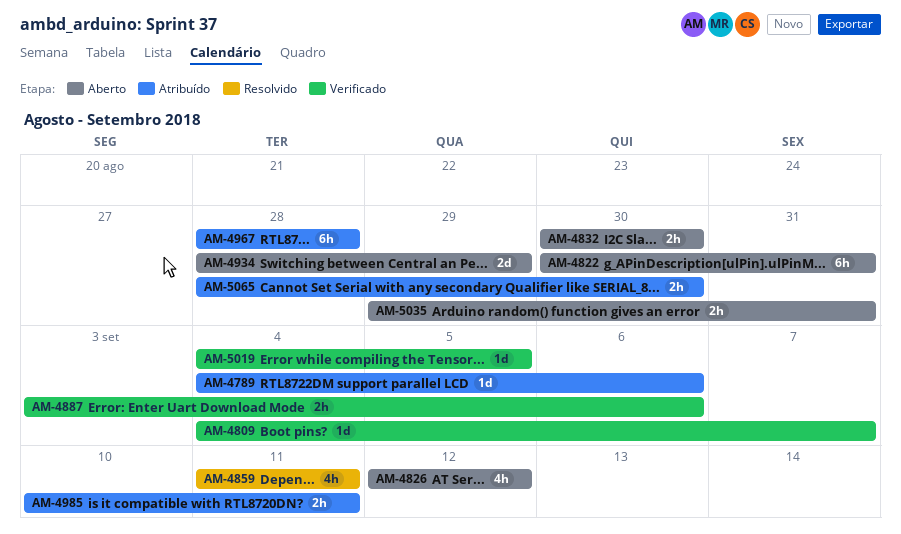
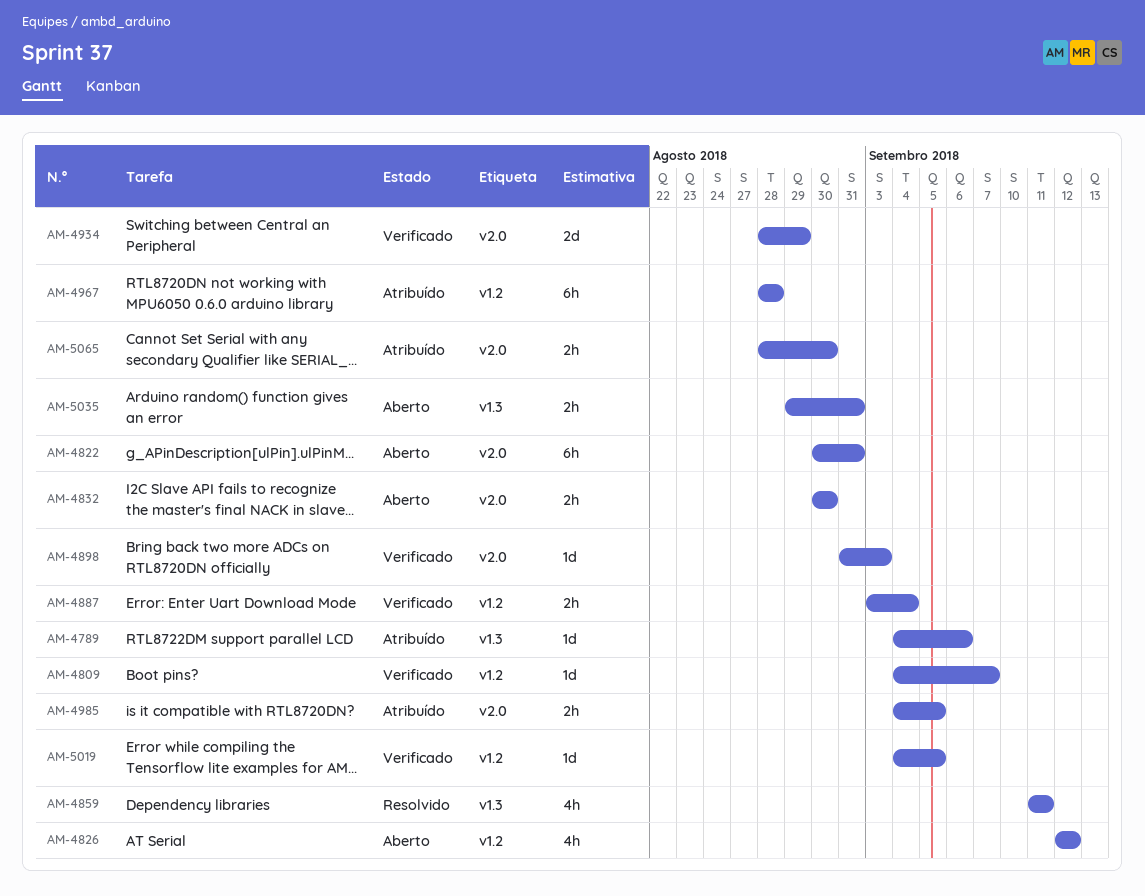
AM-4887, due: Sep 6 -> Sep 4
AM-4898: none -> present
AM-4934, status: Aberto -> Verificado
AM-4985, start: Sep 10 -> Sep 4
AM-4985, due: Sep 11 -> Sep 5

